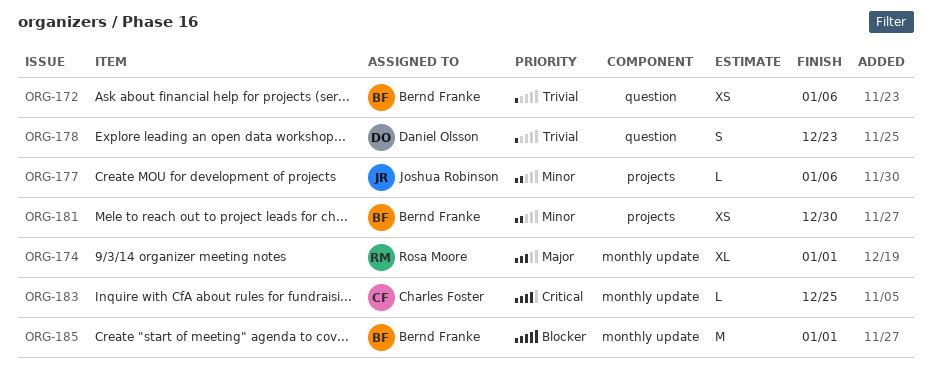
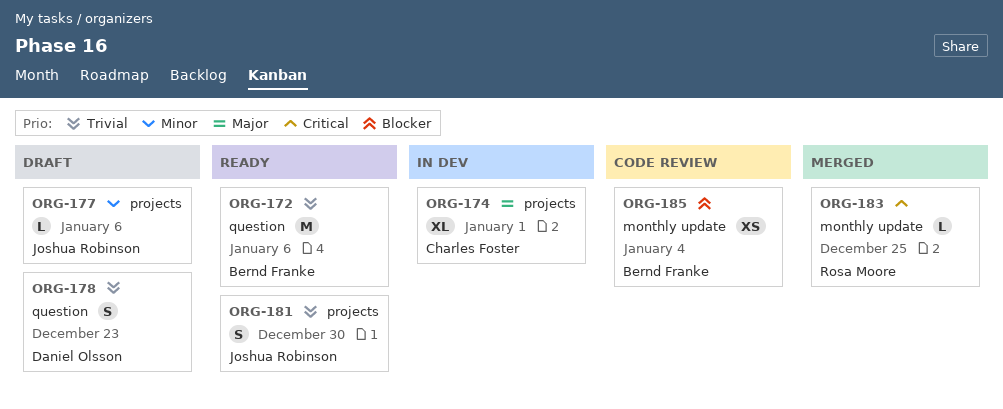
ORG-172, estimate: XS -> M
ORG-174, owner: Rosa Moore -> Charles Foster
ORG-174, label: monthly update -> projects
ORG-181, owner: Bernd Franke -> Joshua Robinson
ORG-181, priority: Minor -> Trivial
ORG-181, estimate: XS -> S
ORG-183, owner: Charles Foster -> Rosa Moore
ORG-185, estimate: M -> XS
ORG-185, due: Jan 1 -> Jan 4

